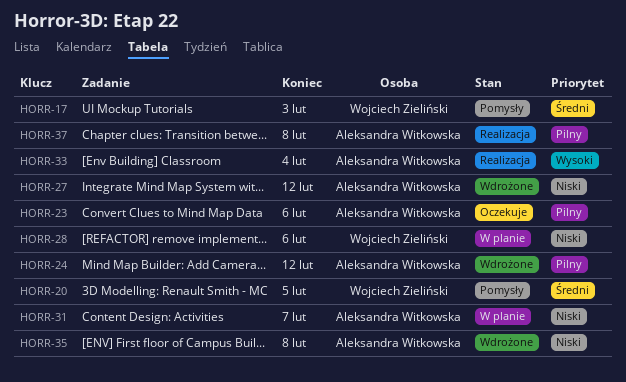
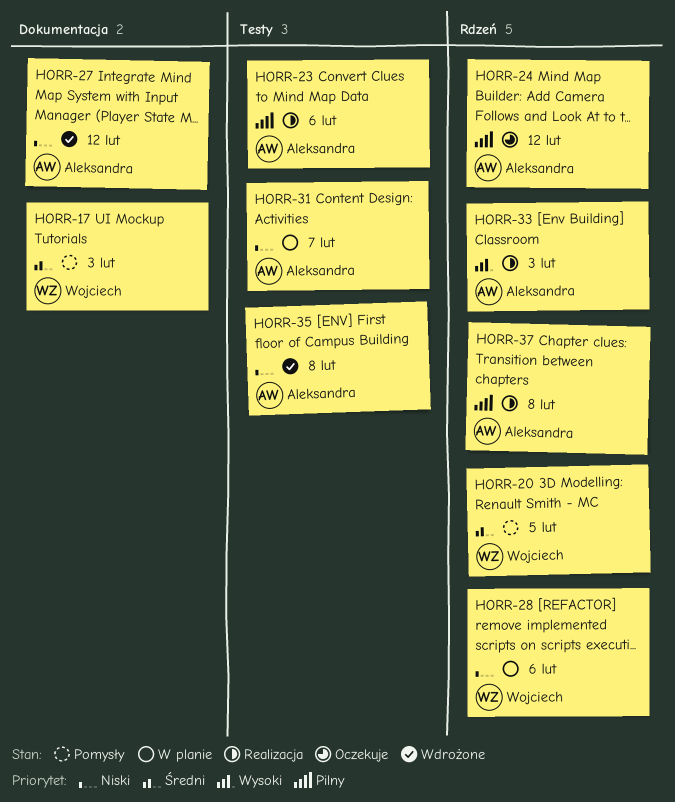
HORR-23, status: Oczekuje -> Realizacja
HORR-24, status: Wdrożone -> Oczekuje
HORR-33, due: Feb 4 -> Feb 3

